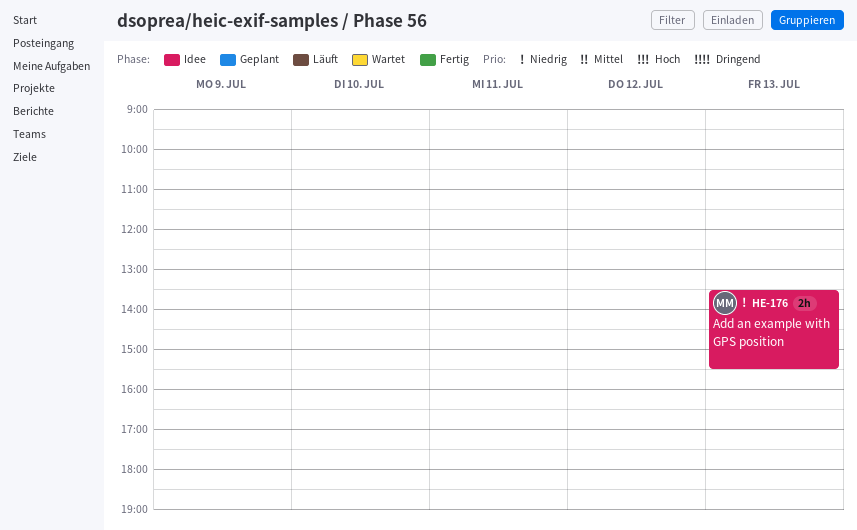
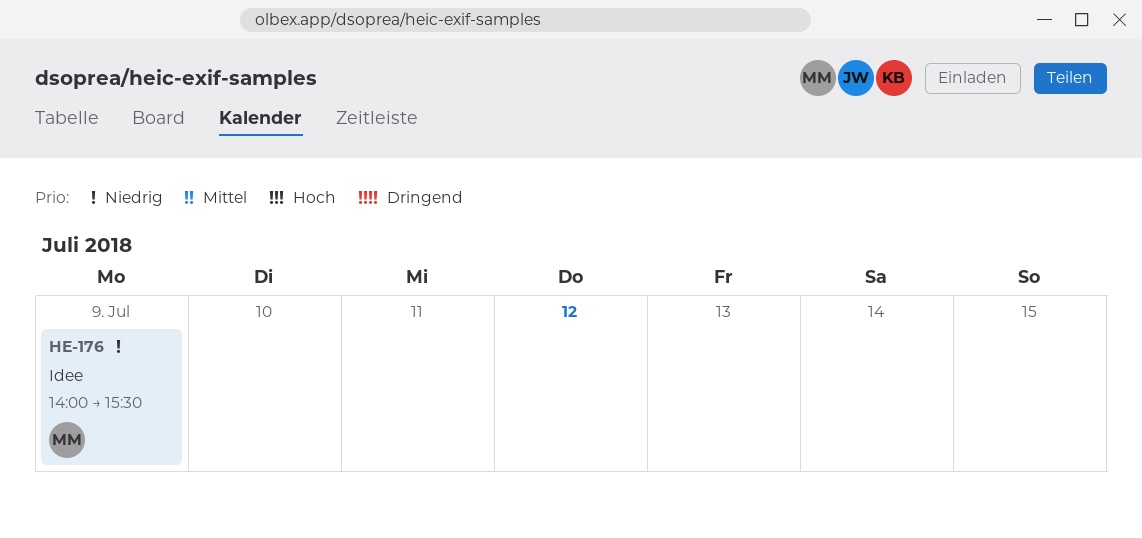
HE-176, day: Jul 13 -> Jul 9
HE-176, begins: 13:30 -> 14:00

